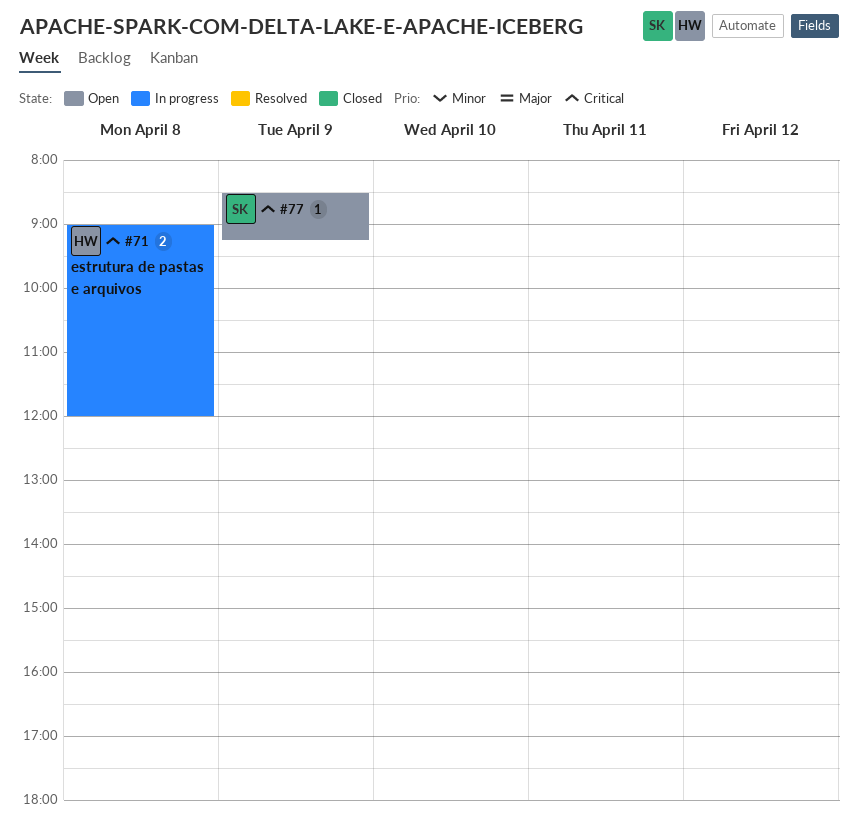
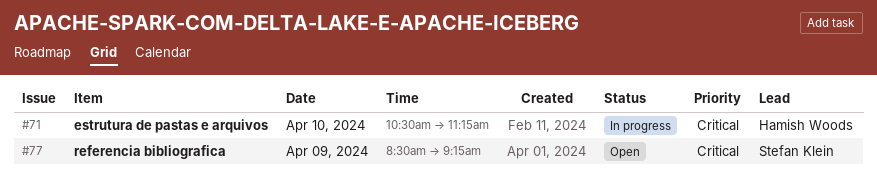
#71, day: Apr 8 -> Apr 10
#71, begins: 09:00 -> 10:30
#71, ends: 12:00 -> 11:15

